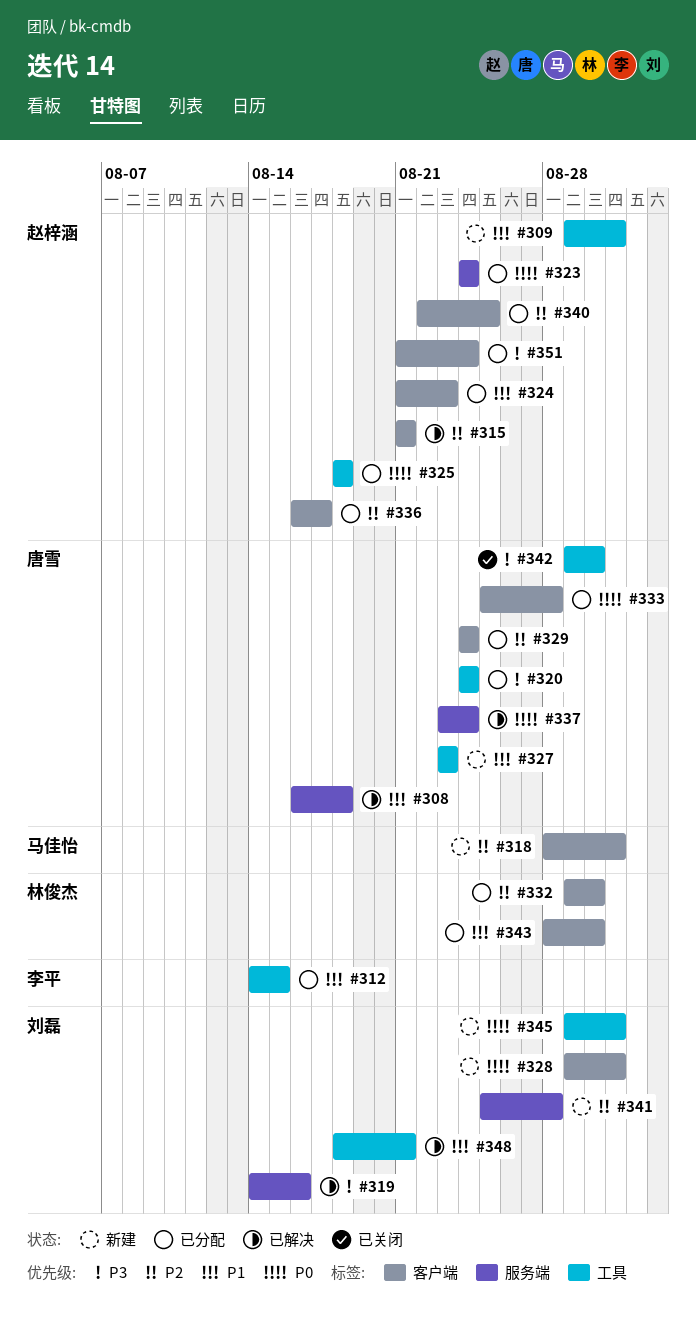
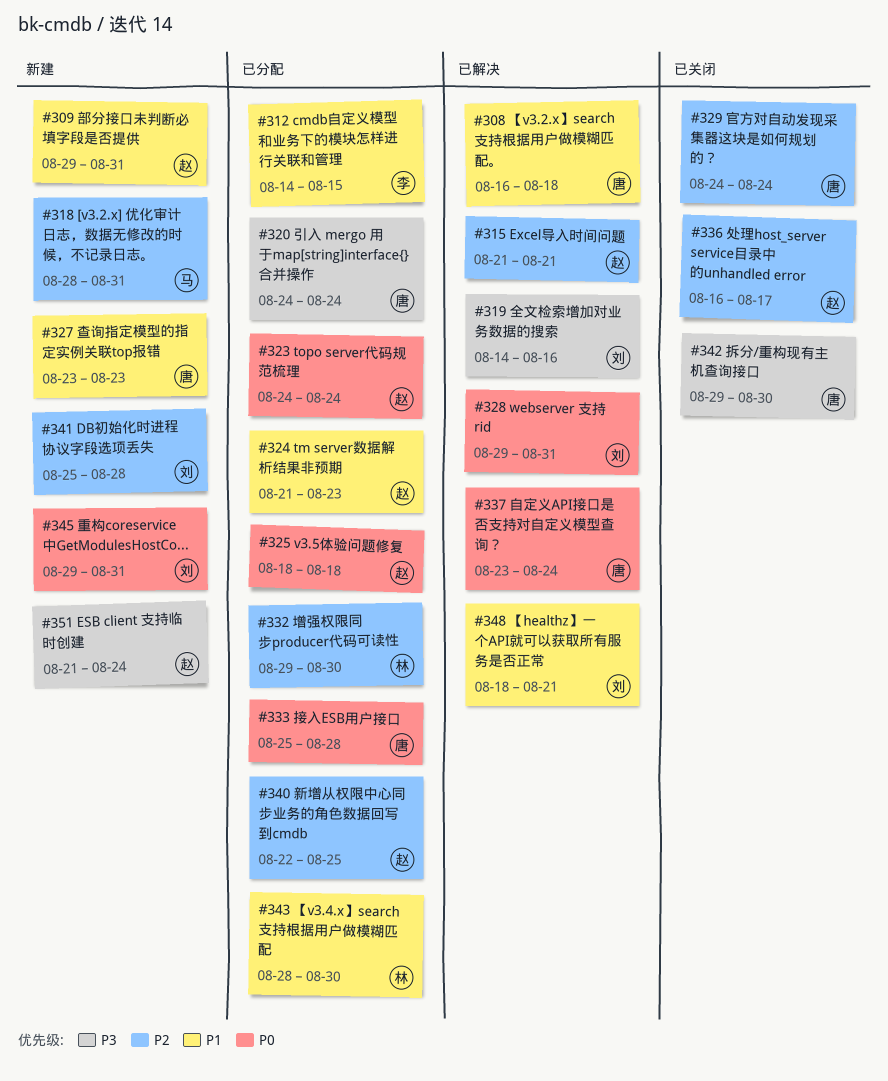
#328, status: 新建 -> 已解决
#329, status: 已分配 -> 已关闭
#336, status: 已分配 -> 已关闭
#351, status: 已分配 -> 新建

